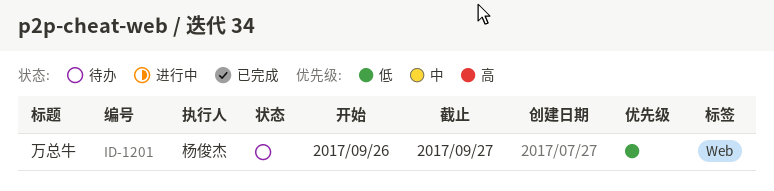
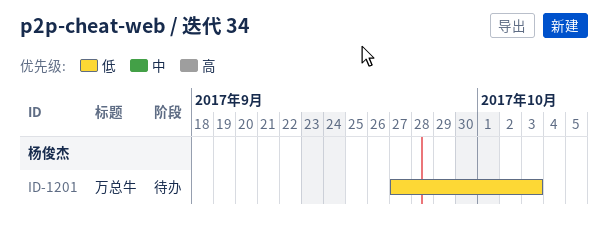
ID-1201, start: Sep 26 -> Sep 27
ID-1201, due: Sep 27 -> Oct 3

